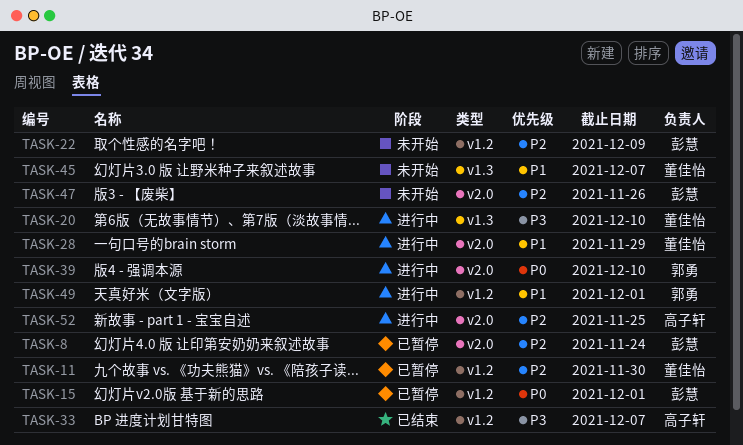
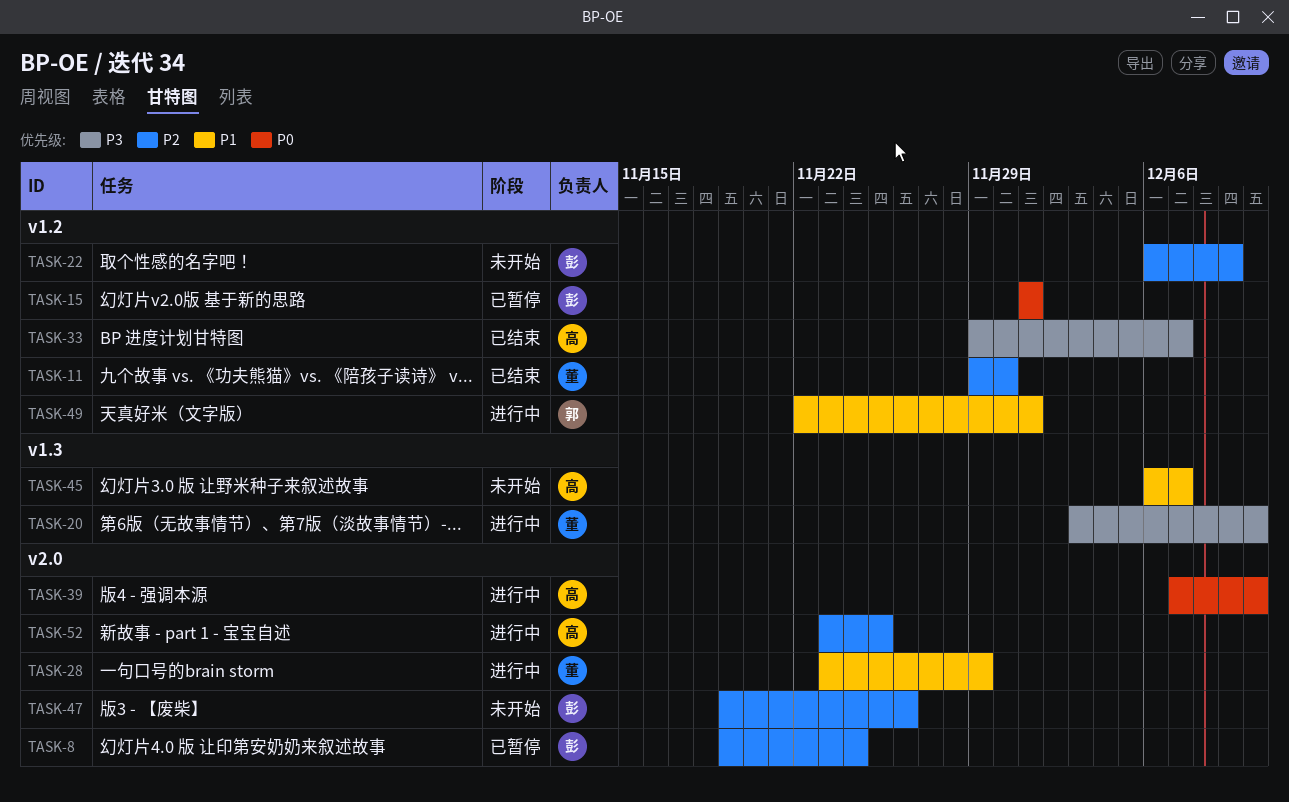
TASK-11, status: 已暂停 -> 已结束
TASK-39, owner: 郭勇 -> 高子轩
TASK-45, owner: 董佳怡 -> 高子轩

